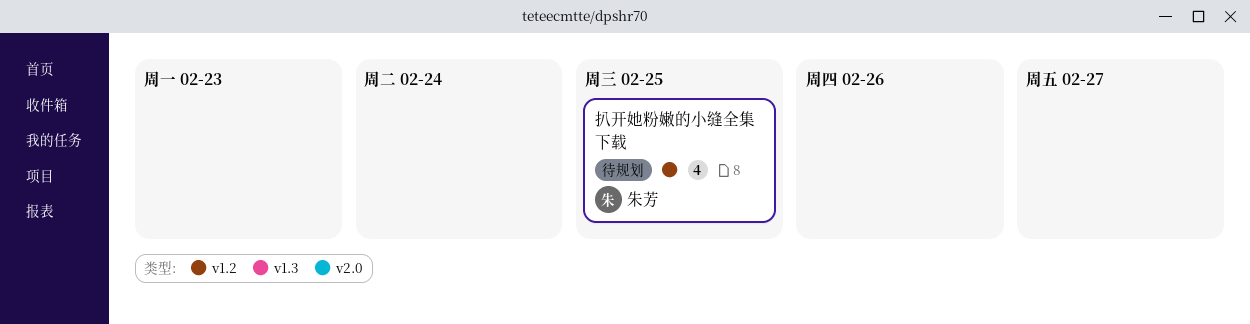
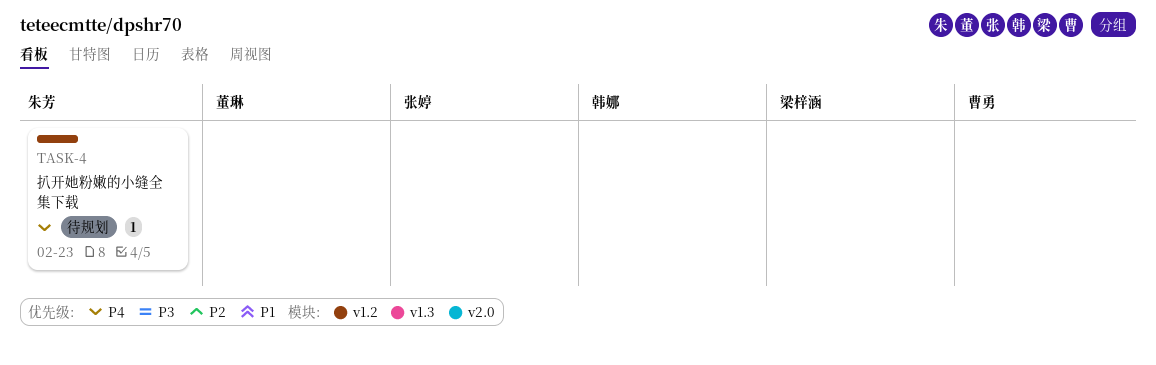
扒开她粉嫩的小缝全集下载, estimate: 4 -> 1
扒开她粉嫩的小缝全集下载, due: Feb 25 -> Feb 23

